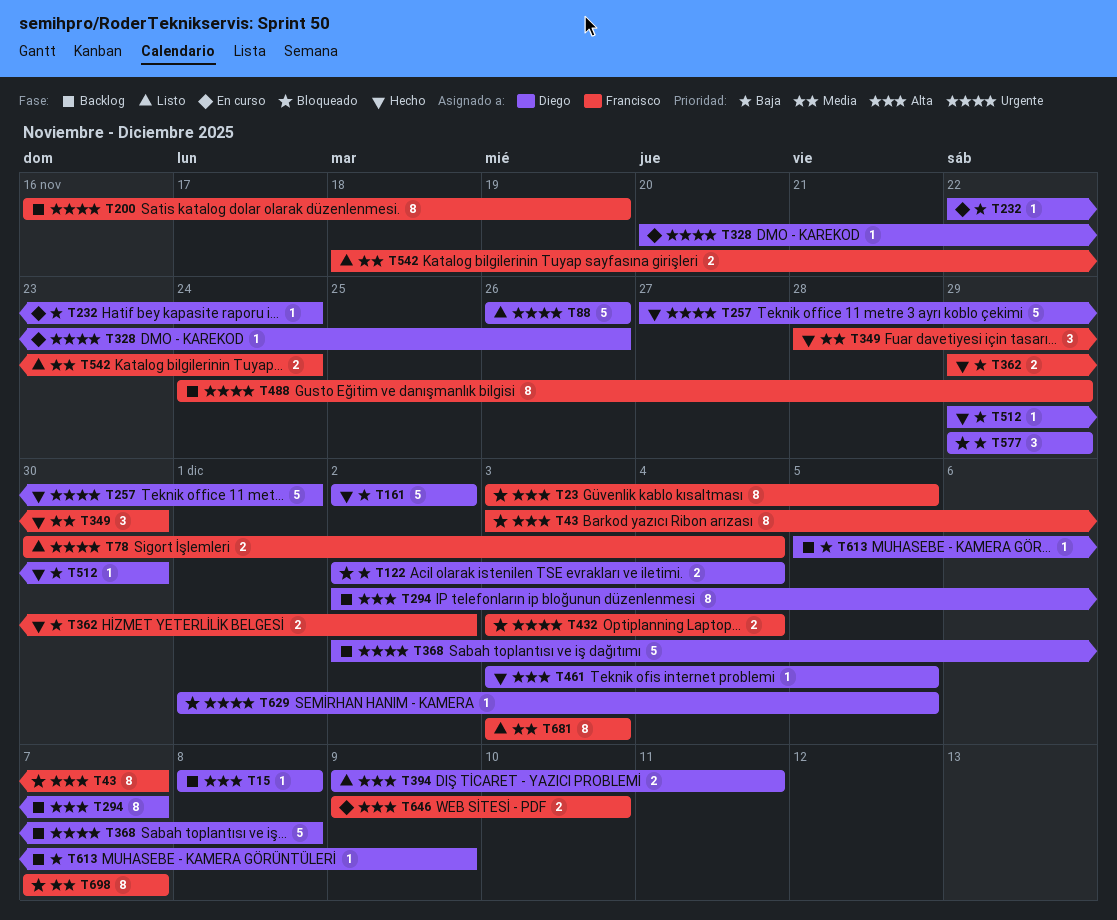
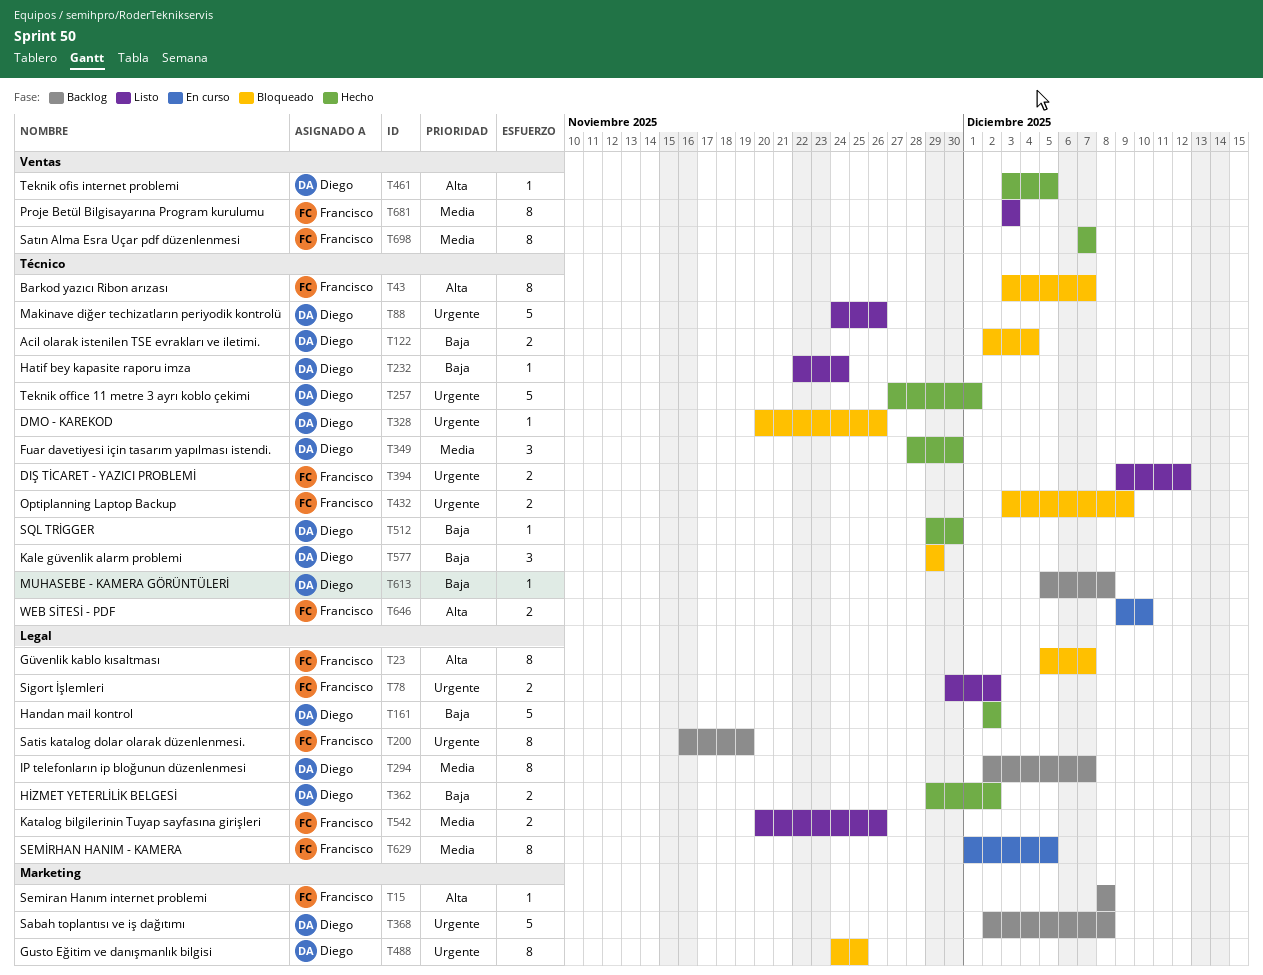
T15, owner: Diego -> Francisco
T23, start: Dec 3 -> Dec 5
T23, due: Dec 5 -> Dec 7
T78, due: Dec 4 -> Dec 2
T88, start: Nov 26 -> Nov 24
T232, status: En curso -> Listo
T294, priority: Alta -> Media
T328, status: En curso -> Bloqueado
T349, owner: Francisco -> Diego
T362, owner: Francisco -> Diego
T394, owner: Diego -> Francisco
T394, priority: Alta -> Urgente
T394, due: Dec 11 -> Dec 12
T432, due: Dec 4 -> Dec 9
T488, status: Backlog -> Bloqueado
T488, owner: Francisco -> Diego
T488, due: Nov 29 -> Nov 25
T542, start: Nov 18 -> Nov 20
T542, due: Nov 24 -> Nov 26
T613, due: Dec 9 -> Dec 8
T629, status: Bloqueado -> En curso
T629, owner: Diego -> Francisco
T629, priority: Urgente -> Media
T629, estimate: 1 -> 8
T698, status: Bloqueado -> Hecho

